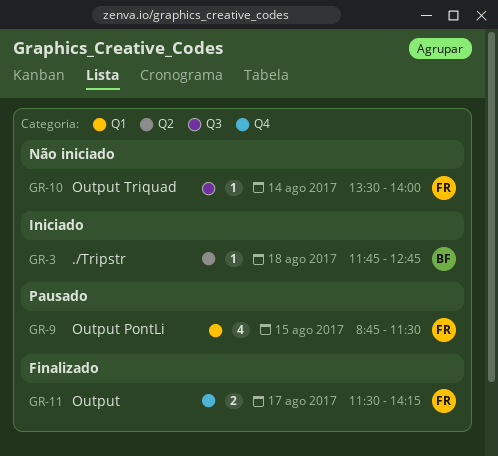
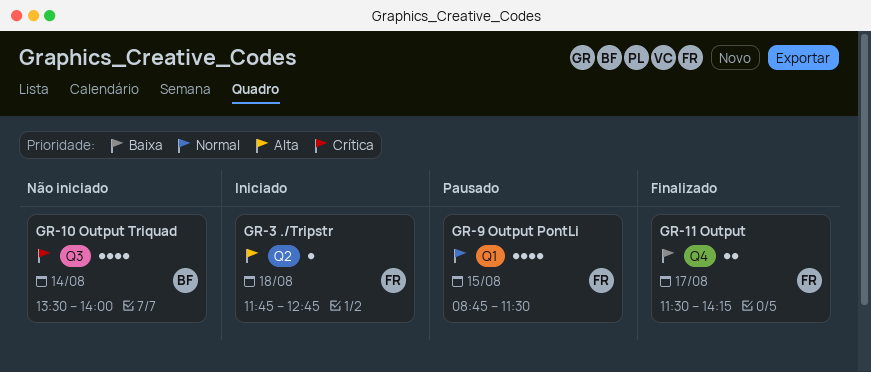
GR-3, owner: BF -> FR
GR-10, owner: FR -> BF
GR-10, estimate: 1 -> 4

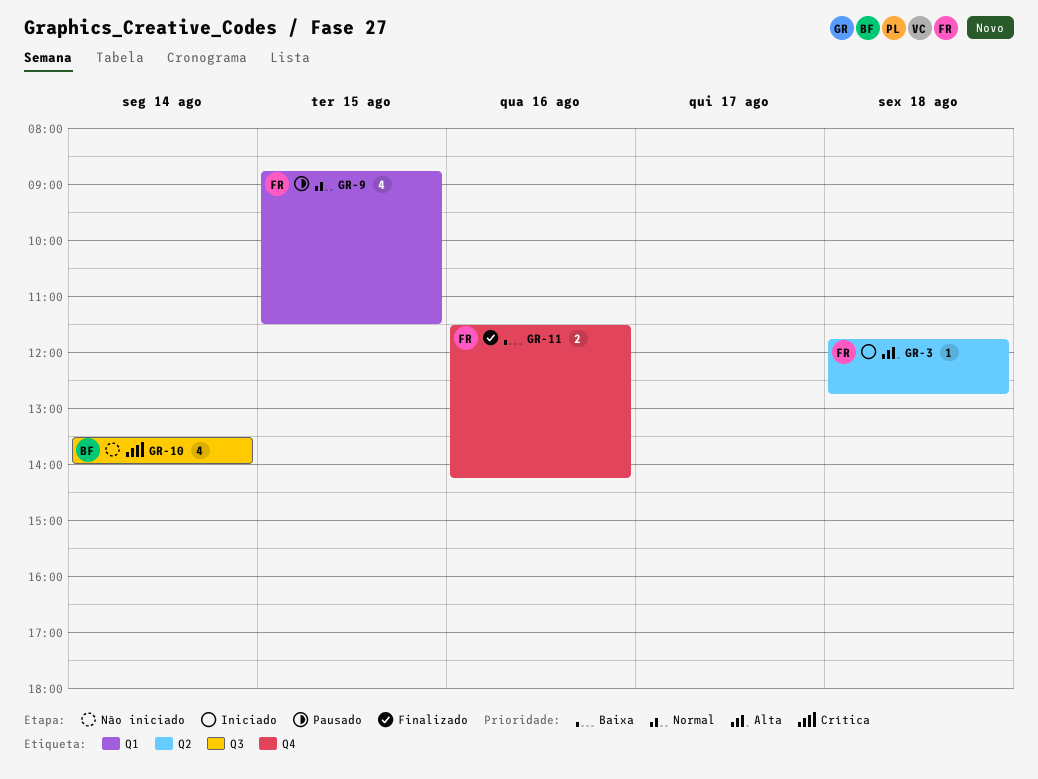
GR-11, day: Aug 17 -> Aug 16

